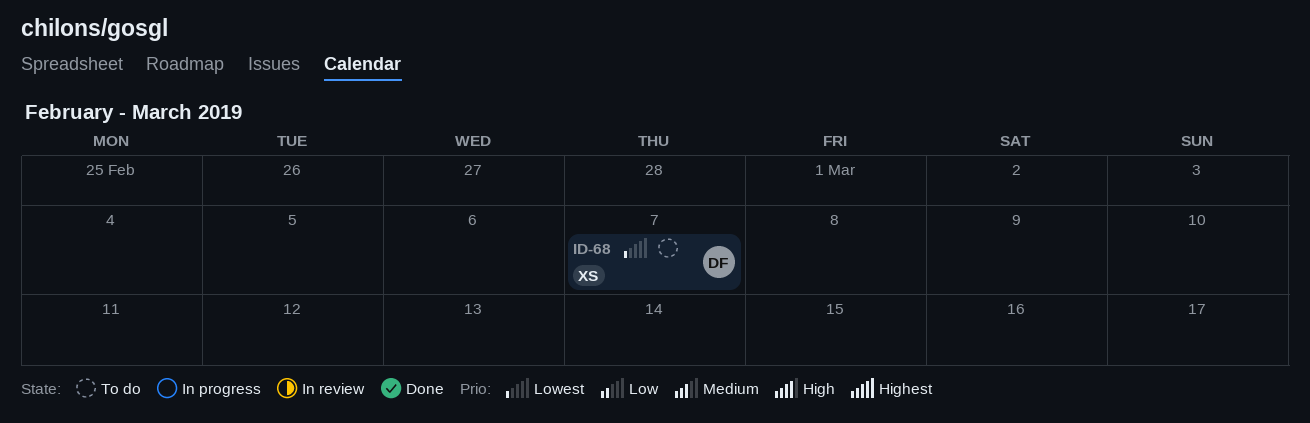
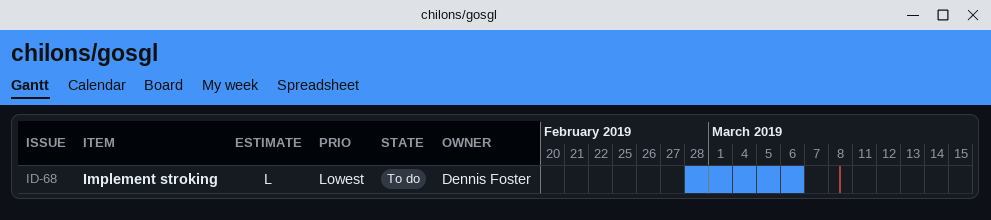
ID-68, estimate: XS -> L
ID-68, due: Mar 7 -> Mar 6

